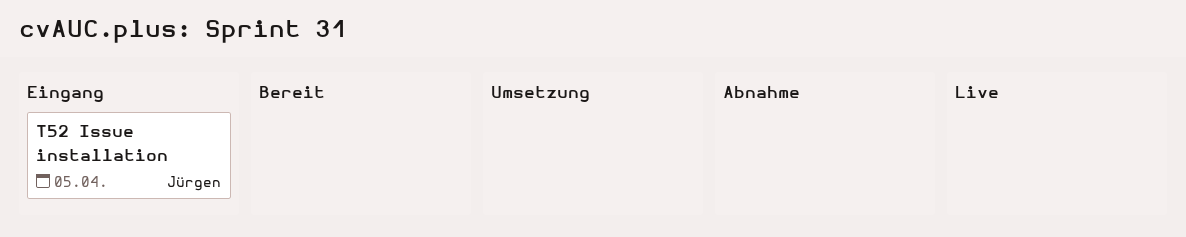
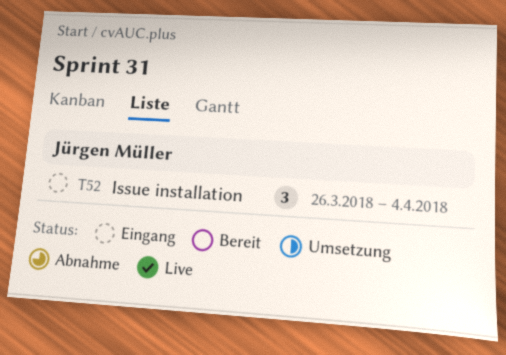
T52, due: Apr 5 -> Apr 4

